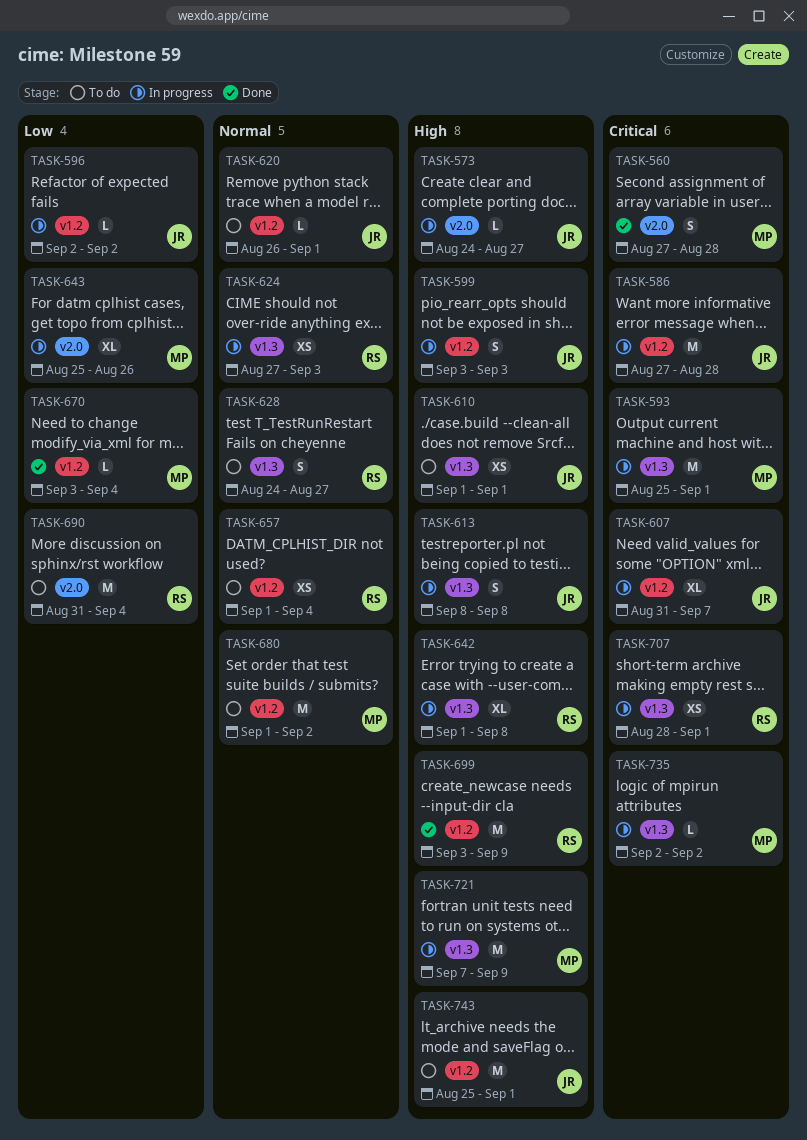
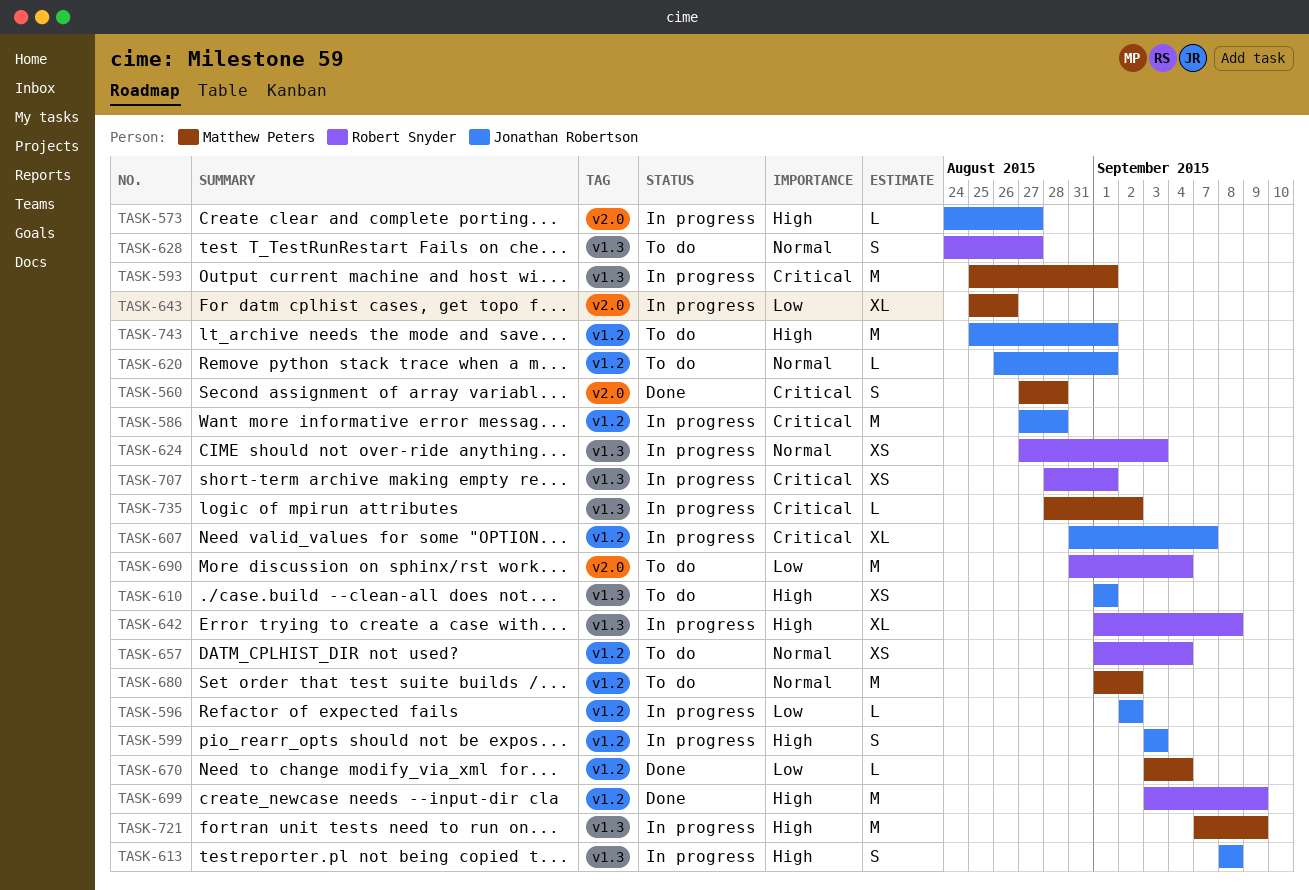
TASK-735, start: Sep 2 -> Aug 28

